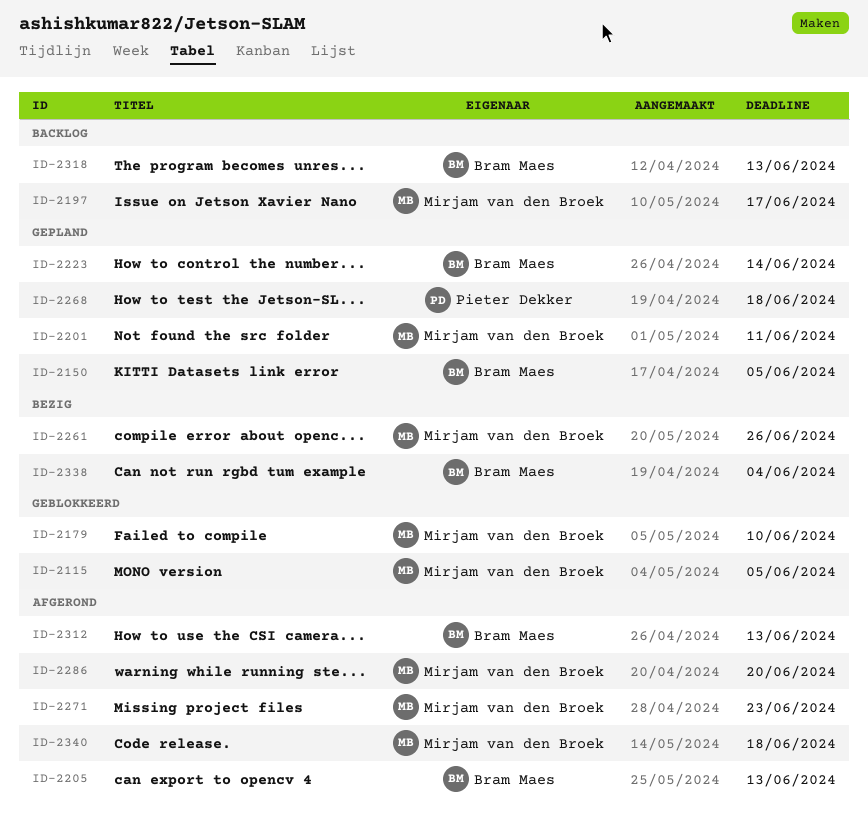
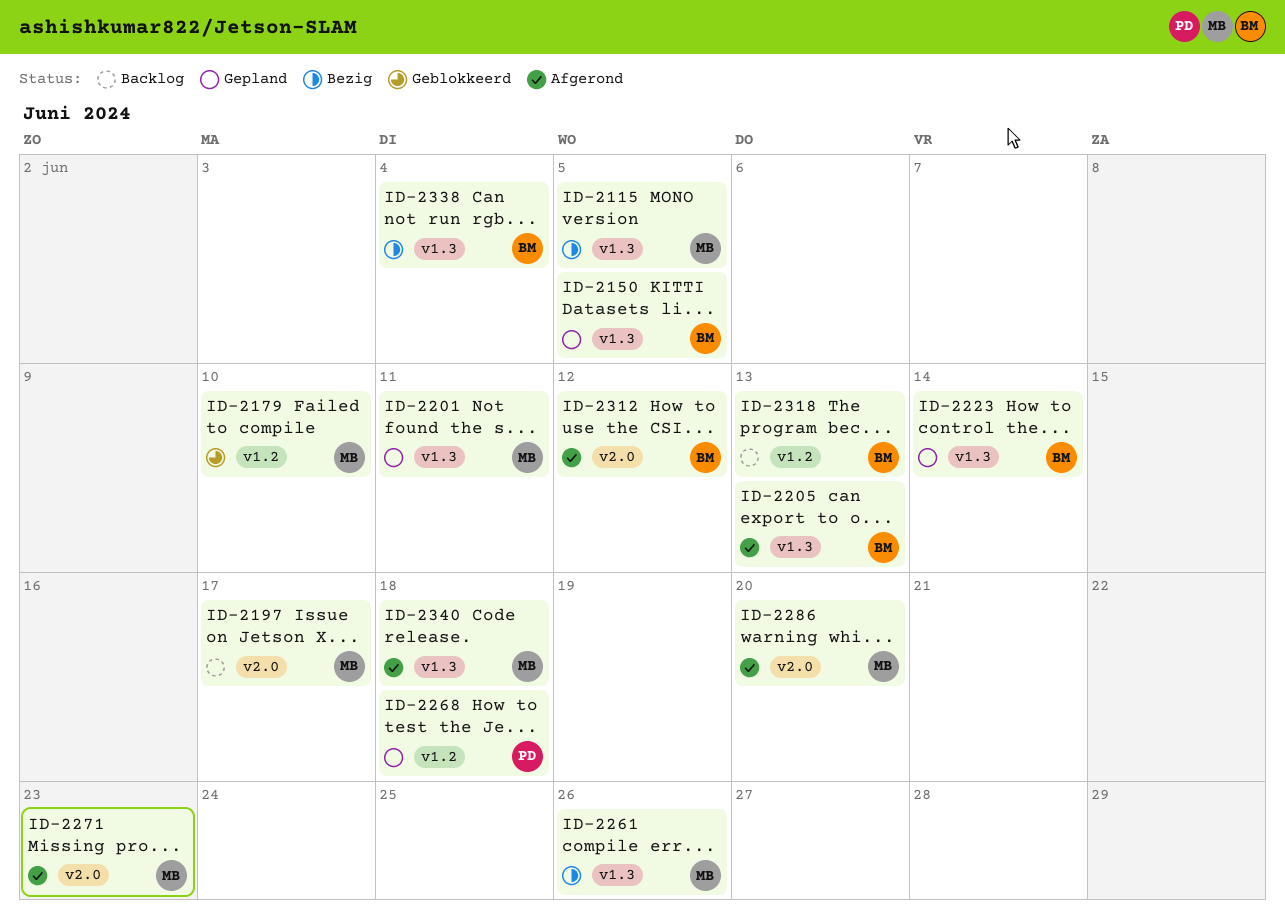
ID-2115, status: Geblokkeerd -> Bezig
ID-2312, due: Jun 13 -> Jun 12

